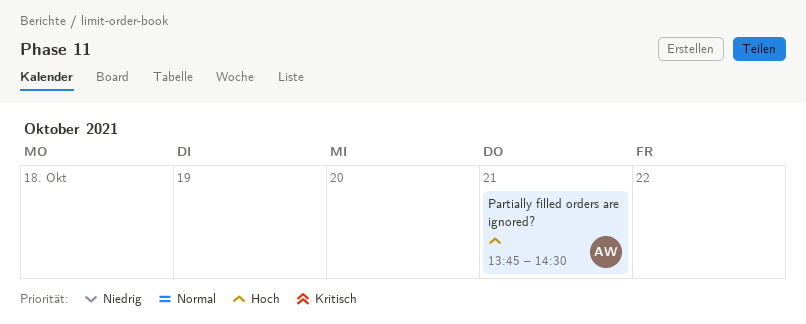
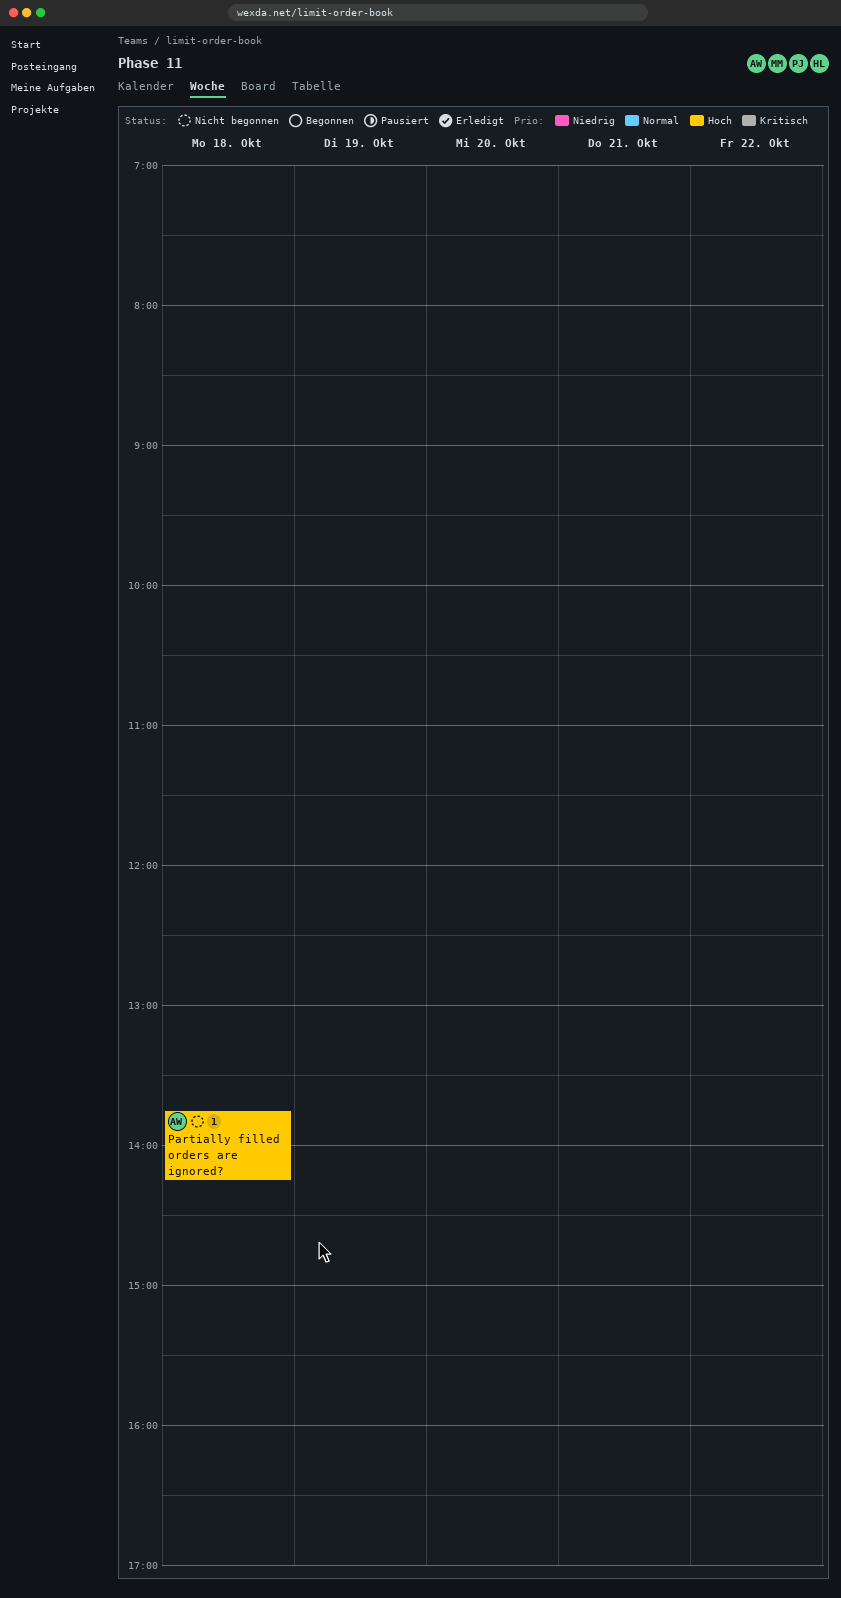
Partially filled orders are ignored?, day: Oct 21 -> Oct 18
Partially filled orders are ignored?, ends: 14:30 -> 14:15

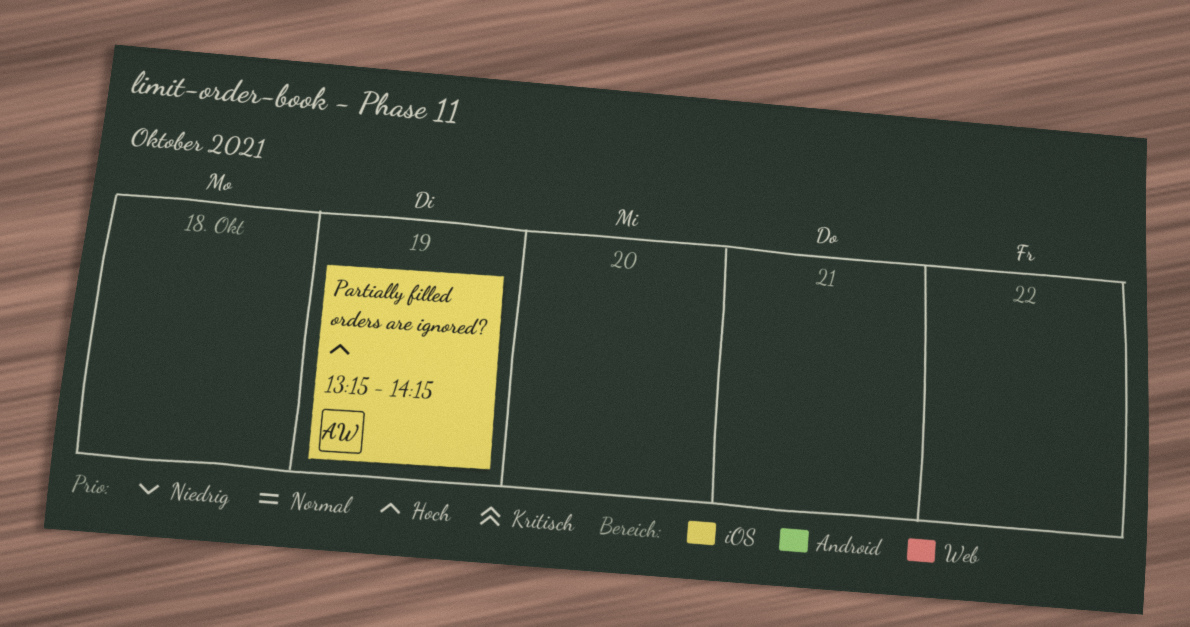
Partially filled orders are ignored?, day: Oct 18 -> Oct 19
Partially filled orders are ignored?, begins: 13:45 -> 13:15

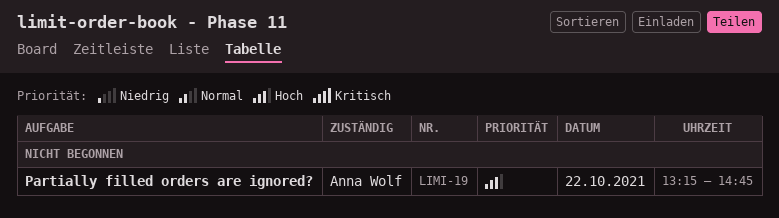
Partially filled orders are ignored?, day: Oct 19 -> Oct 22
Partially filled orders are ignored?, ends: 14:15 -> 14:45

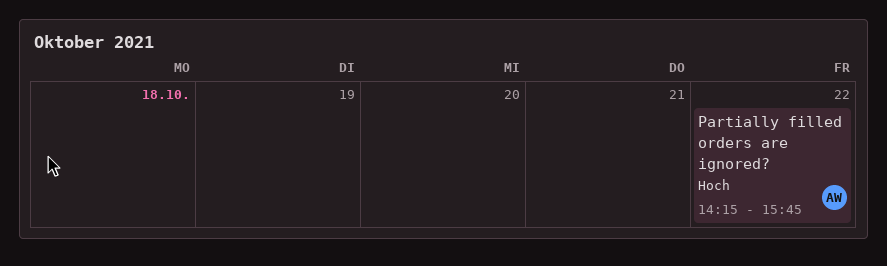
Partially filled orders are ignored?, begins: 13:15 -> 14:15
Partially filled orders are ignored?, ends: 14:45 -> 15:45

